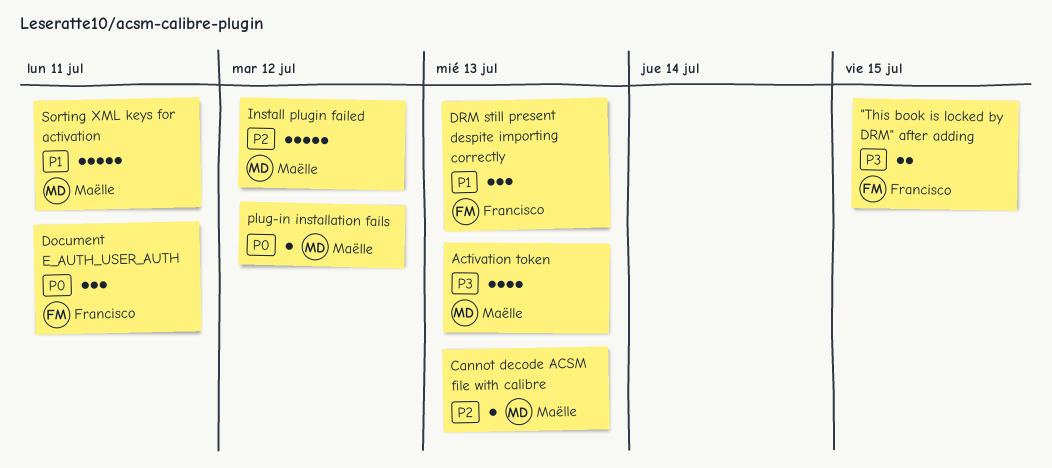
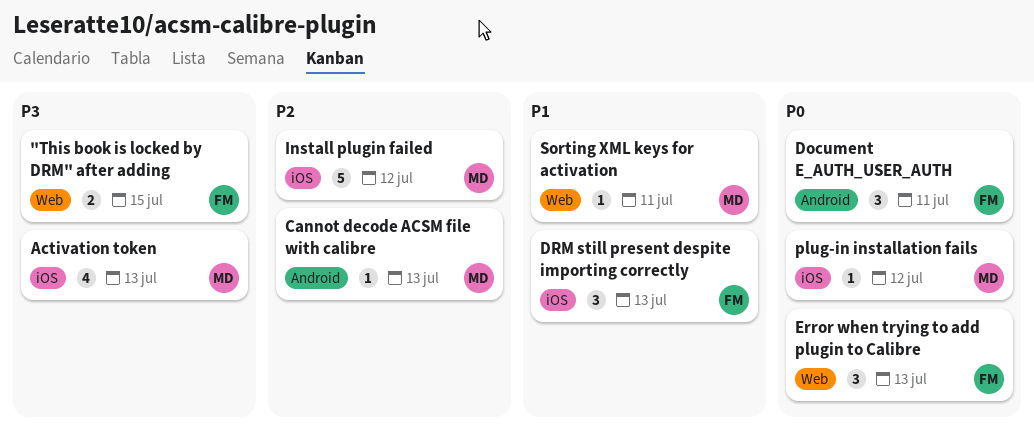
Error when trying to add plugin to Calibre: none -> present
Sorting XML keys for activation, estimate: 5 -> 1

